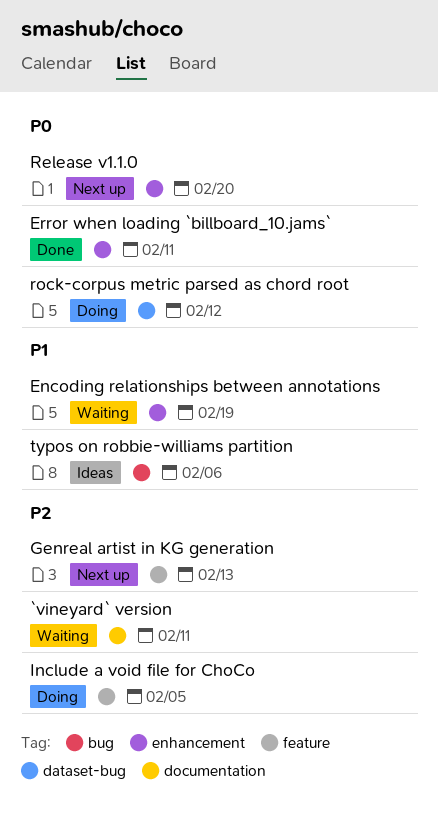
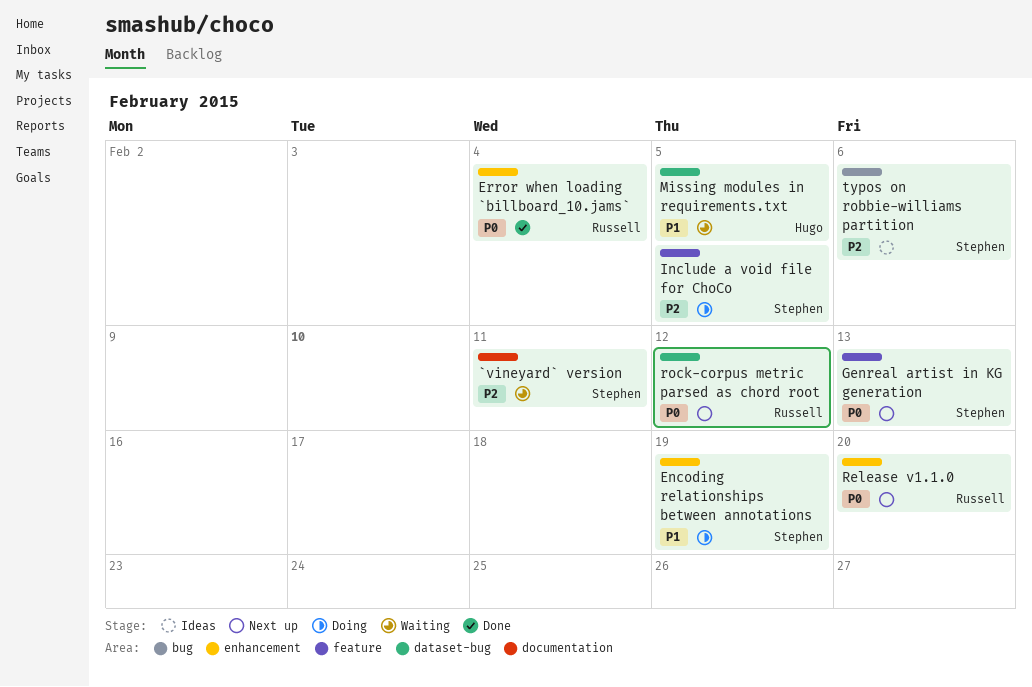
Encoding relationships between annotations, status: Waiting -> Doing
Error when loading `billboard_10.jams`, due: Feb 11 -> Feb 4
Genreal artist in KG generation, priority: P2 -> P0
Missing modules in requirements.txt: none -> present
rock-corpus metric parsed as chord root, status: Doing -> Next up
typos on robbie-williams partition, priority: P1 -> P2

